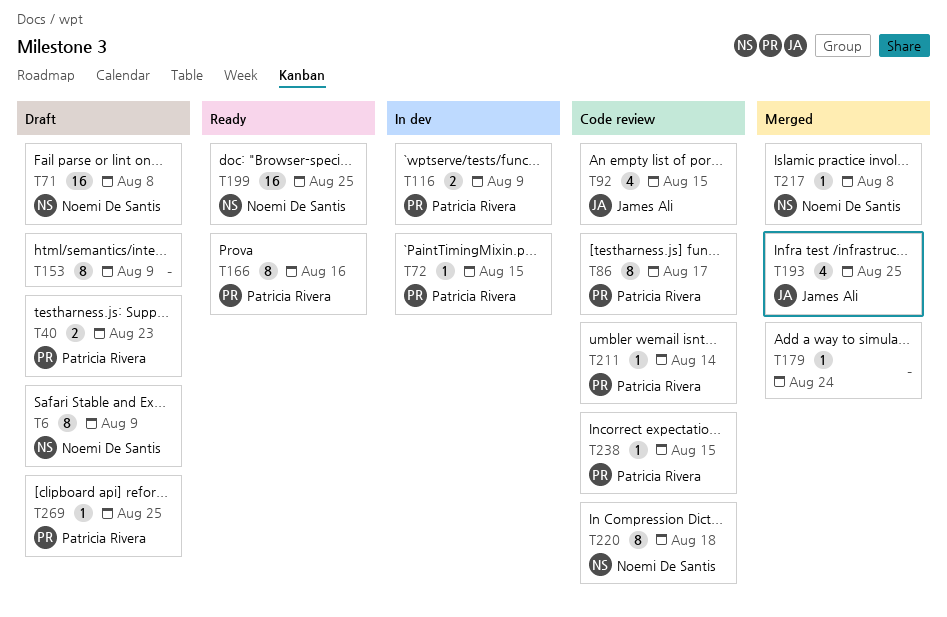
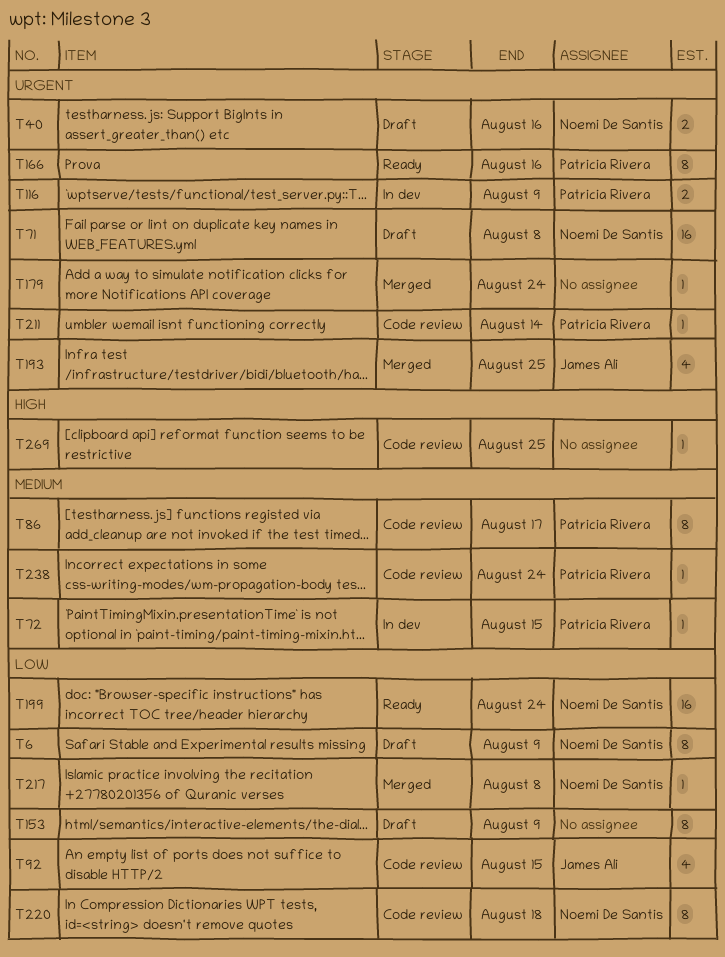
T40, owner: Patricia Rivera -> Noemi De Santis
T40, due: Aug 23 -> Aug 16
T199, due: Aug 25 -> Aug 24
T238, due: Aug 15 -> Aug 24
T269, status: Draft -> Code review
T269, owner: Patricia Rivera -> none

